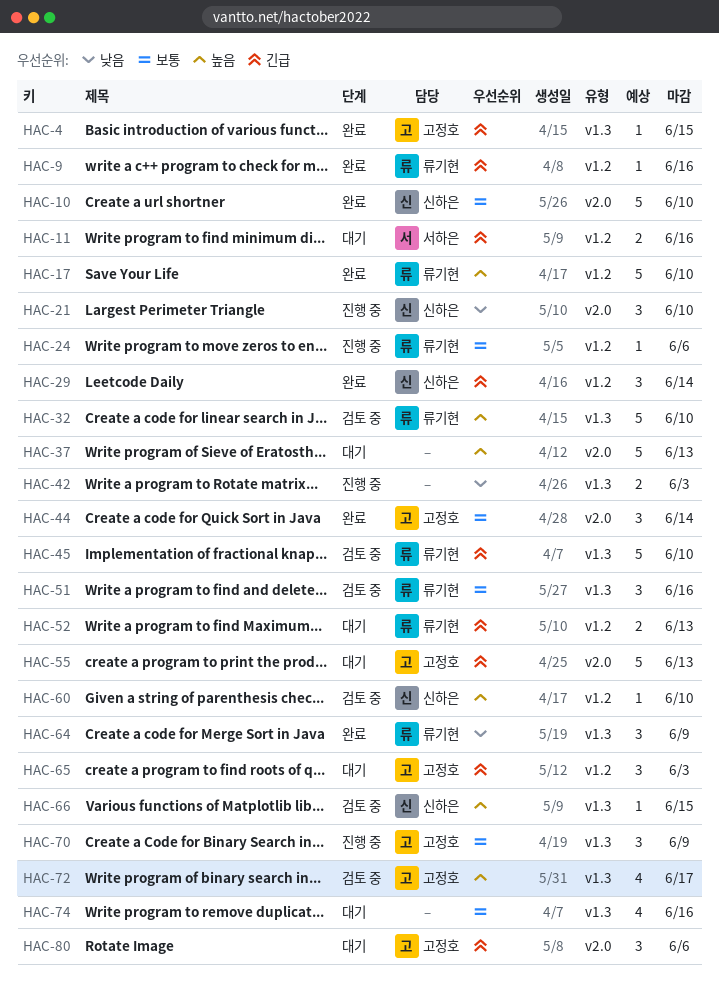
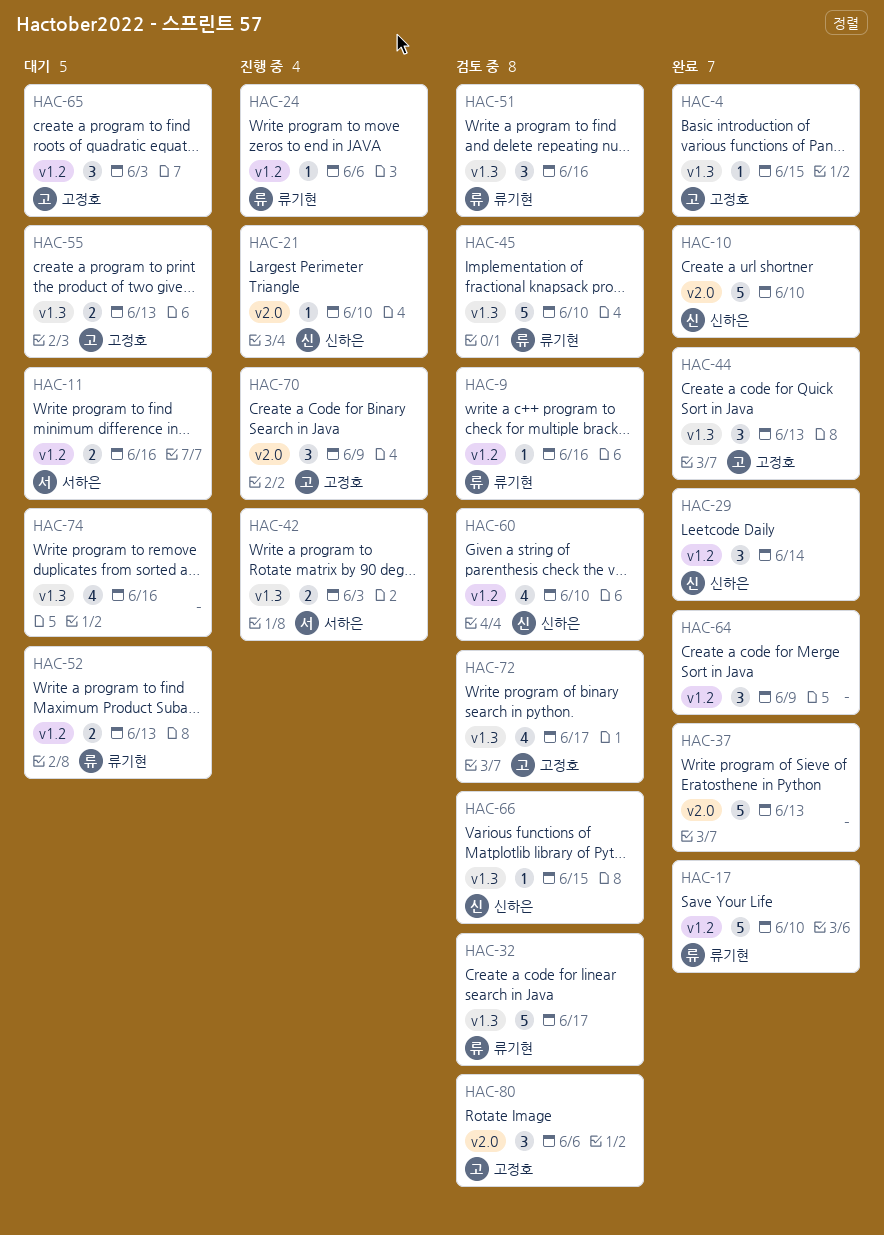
HAC-9, status: 완료 -> 검토 중
HAC-21, estimate: 3 -> 1
HAC-32, due: Jun 10 -> Jun 17
HAC-37, status: 대기 -> 완료
HAC-42, owner: none -> 서하은
HAC-44, label: v2.0 -> v1.3
HAC-44, due: Jun 14 -> Jun 13
HAC-55, label: v2.0 -> v1.3
HAC-55, estimate: 5 -> 2
HAC-60, estimate: 1 -> 4
HAC-64, owner: 류기현 -> none
HAC-64, label: v1.3 -> v1.2
HAC-70, label: v1.3 -> v2.0
HAC-80, status: 대기 -> 검토 중

